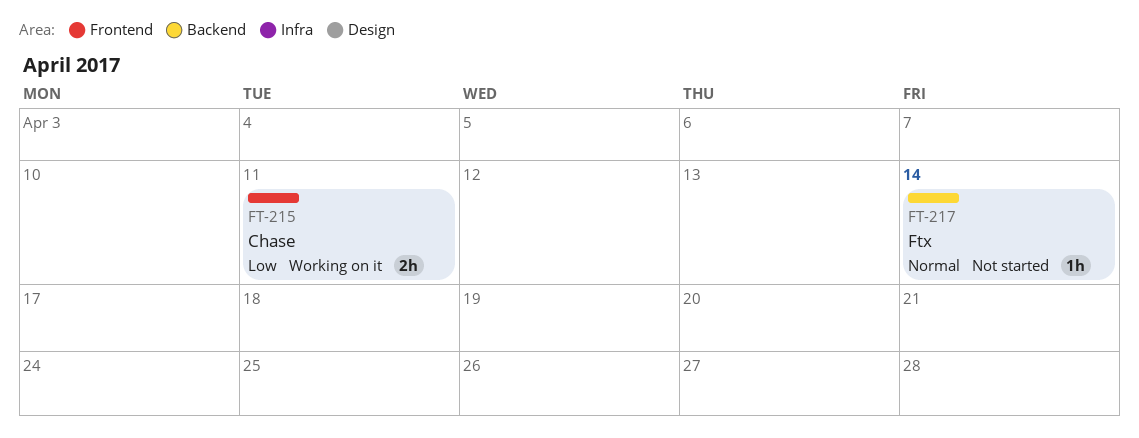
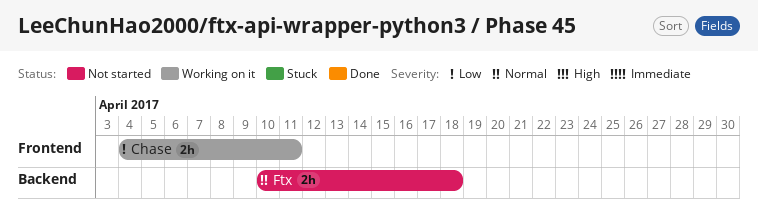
Ftx, estimate: 1h -> 2h
Ftx, due: Apr 14 -> Apr 18

